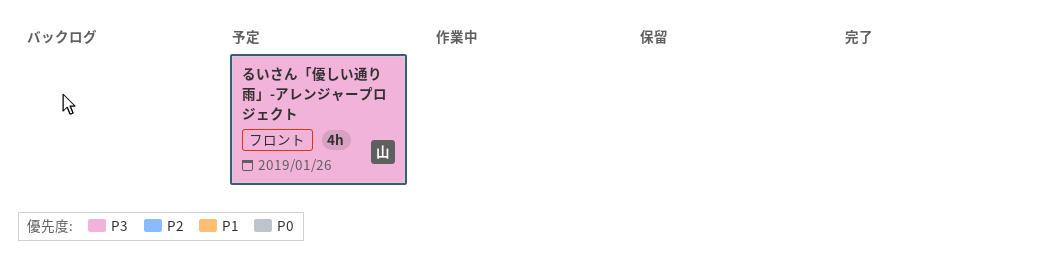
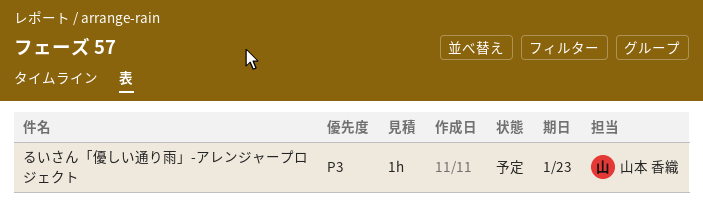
るいさん「優しい通り雨」-アレンジャープロジェクト, estimate: 4h -> 1h
るいさん「優しい通り雨」-アレンジャープロジェクト, due: Jan 26 -> Jan 23

